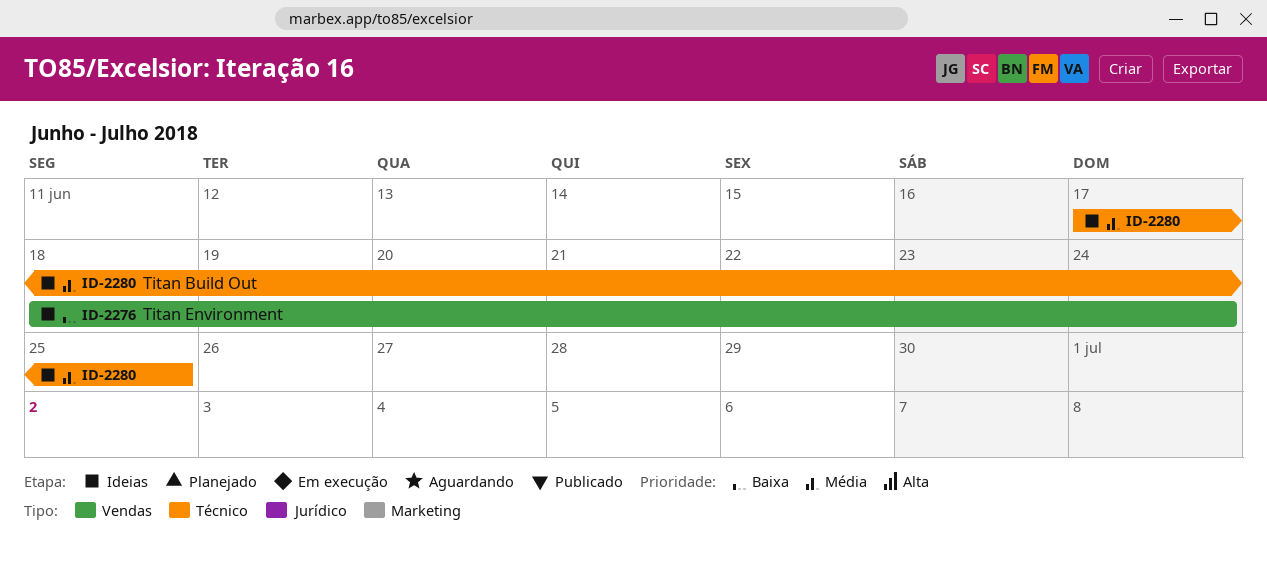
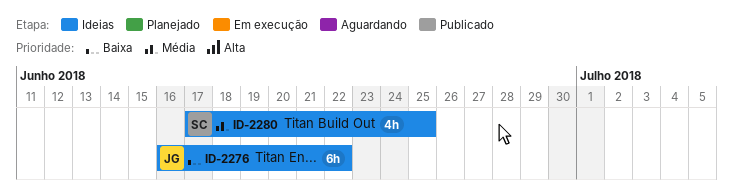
ID-2276, start: Jun 18 -> Jun 16
ID-2276, due: Jun 24 -> Jun 22

